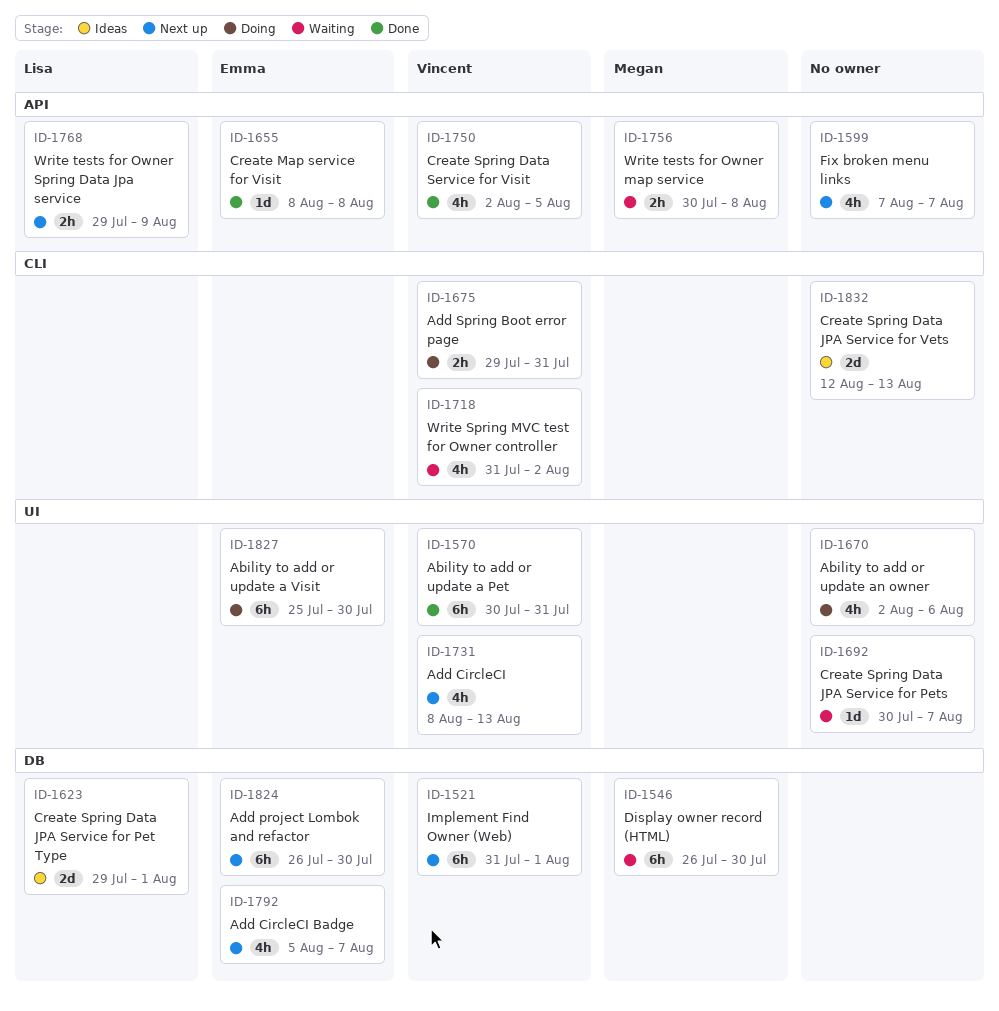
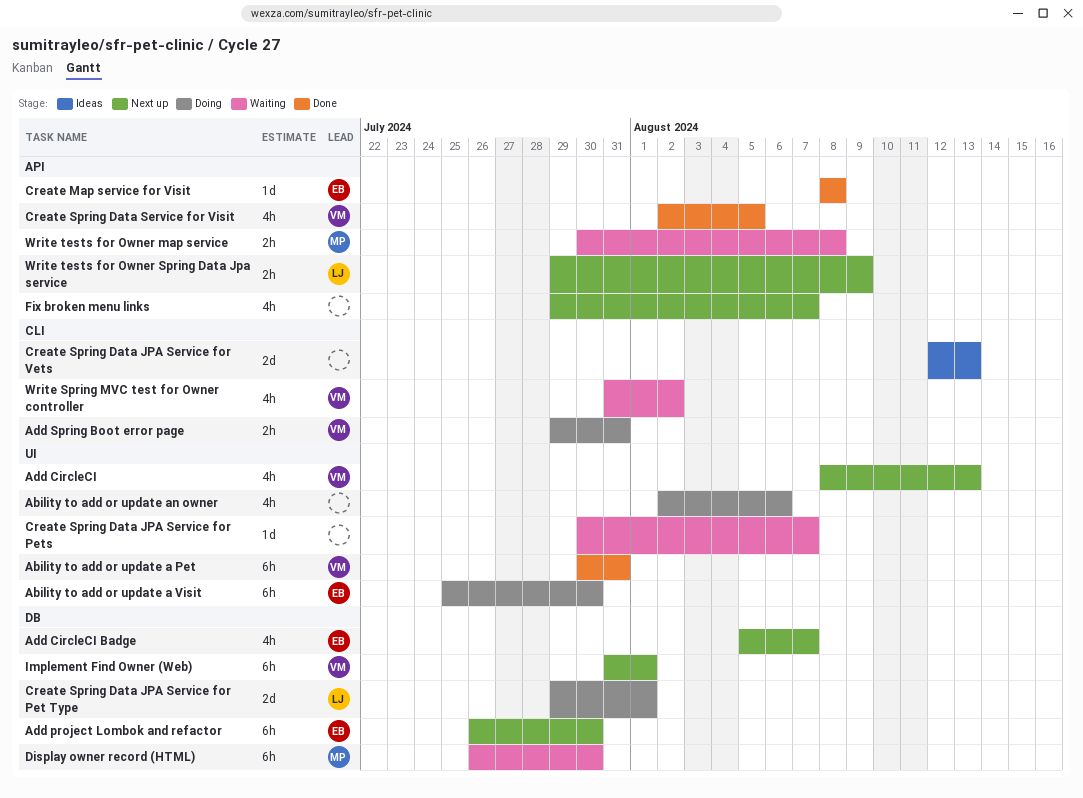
Create Spring Data JPA Service for Pet Type, status: Ideas -> Doing
Fix broken menu links, start: Aug 7 -> Jul 29

